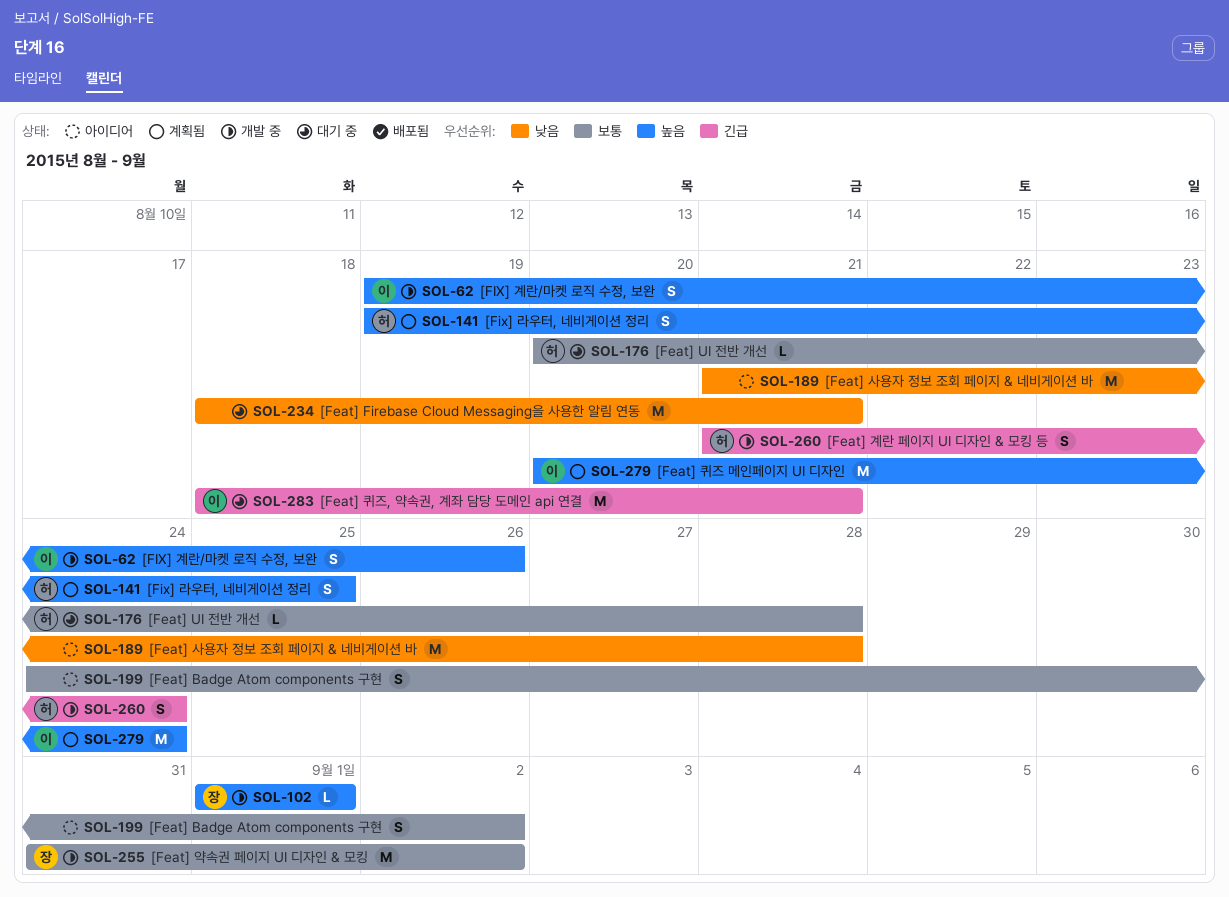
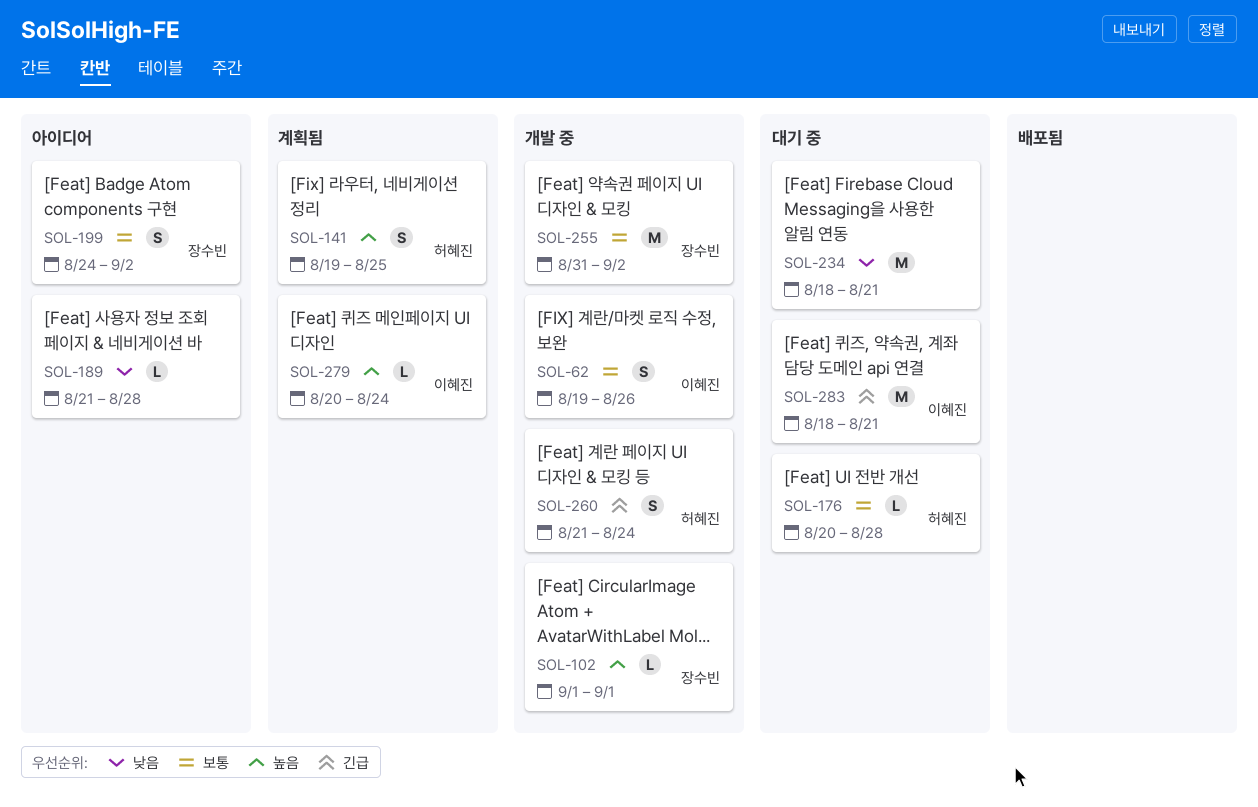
SOL-62, priority: 높음 -> 보통
SOL-189, estimate: M -> L
SOL-199, owner: none -> 장수빈
SOL-279, estimate: M -> L

